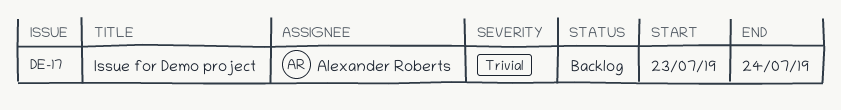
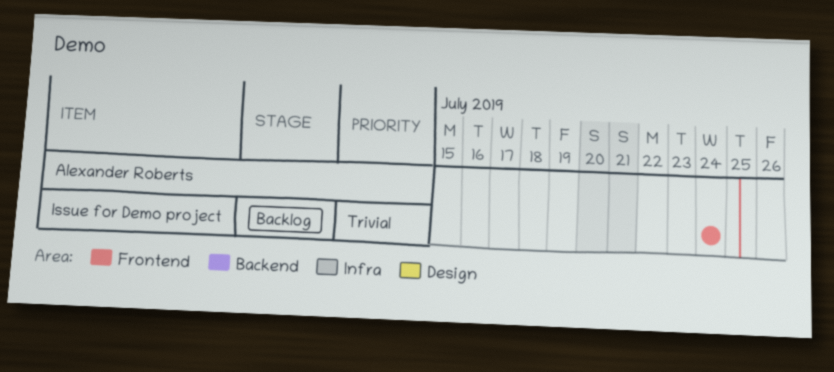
Issue for Demo project, start: Jul 23 -> Jul 24

